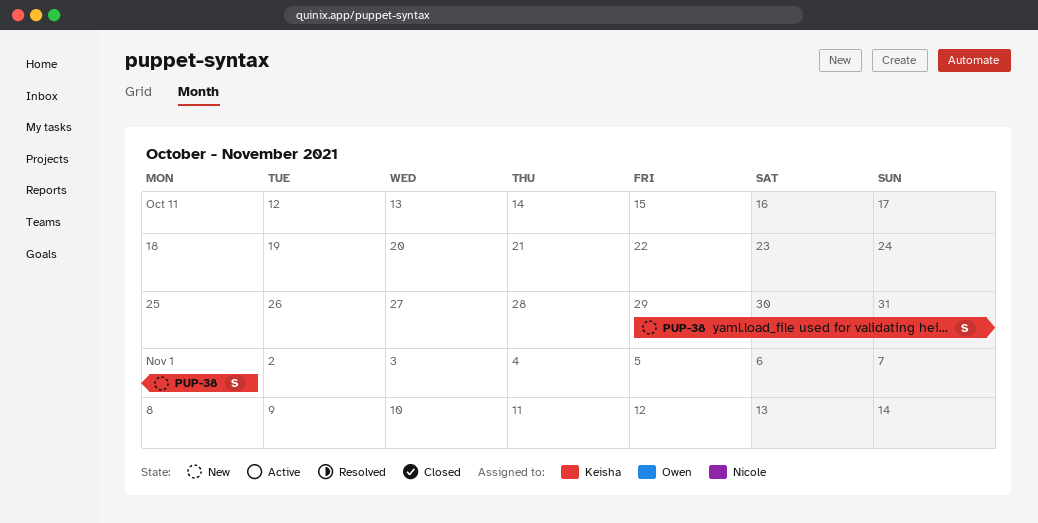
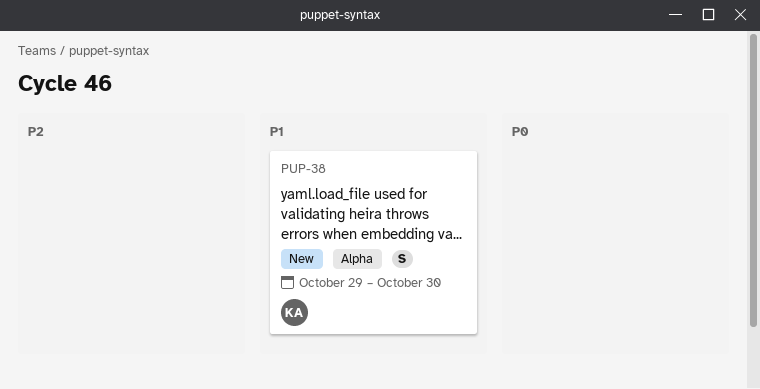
PUP-38, due: Nov 1 -> Oct 30

